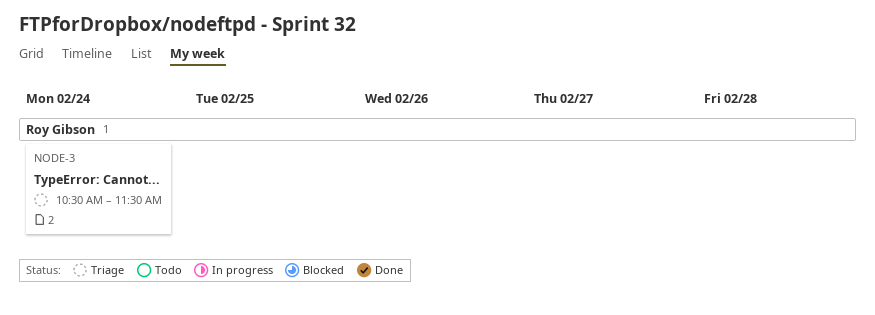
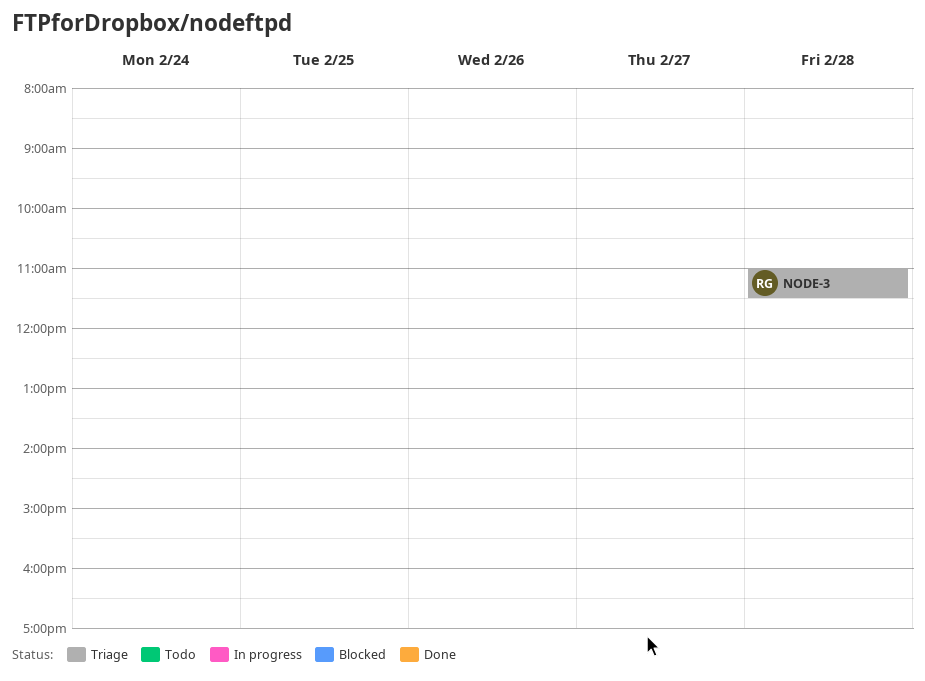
NODE-3, day: Feb 24 -> Feb 28
NODE-3, begins: 10:30 -> 11:00

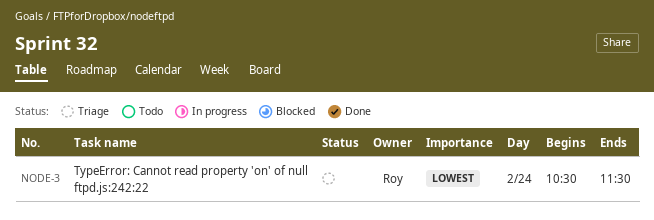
NODE-3, day: Feb 28 -> Feb 24
NODE-3, begins: 11:00 -> 10:30

